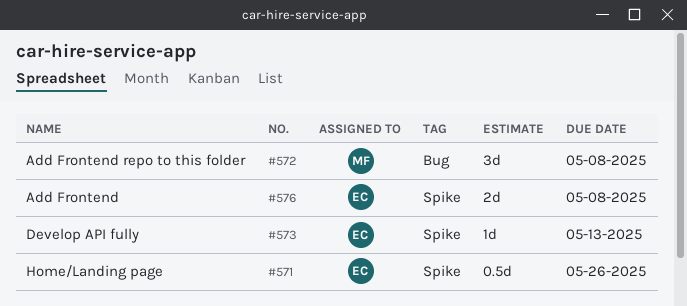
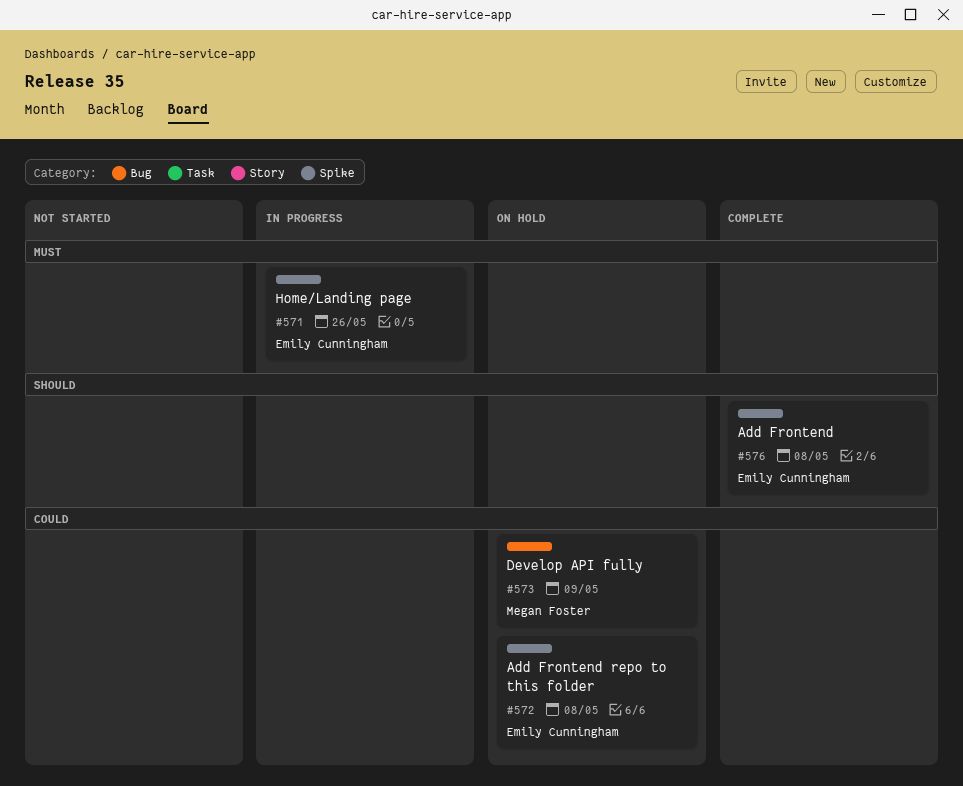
#572, owner: Megan Foster -> Emily Cunningham
#572, label: Bug -> Spike
#573, owner: Emily Cunningham -> Megan Foster
#573, label: Spike -> Bug
#573, due: May 13 -> May 9

